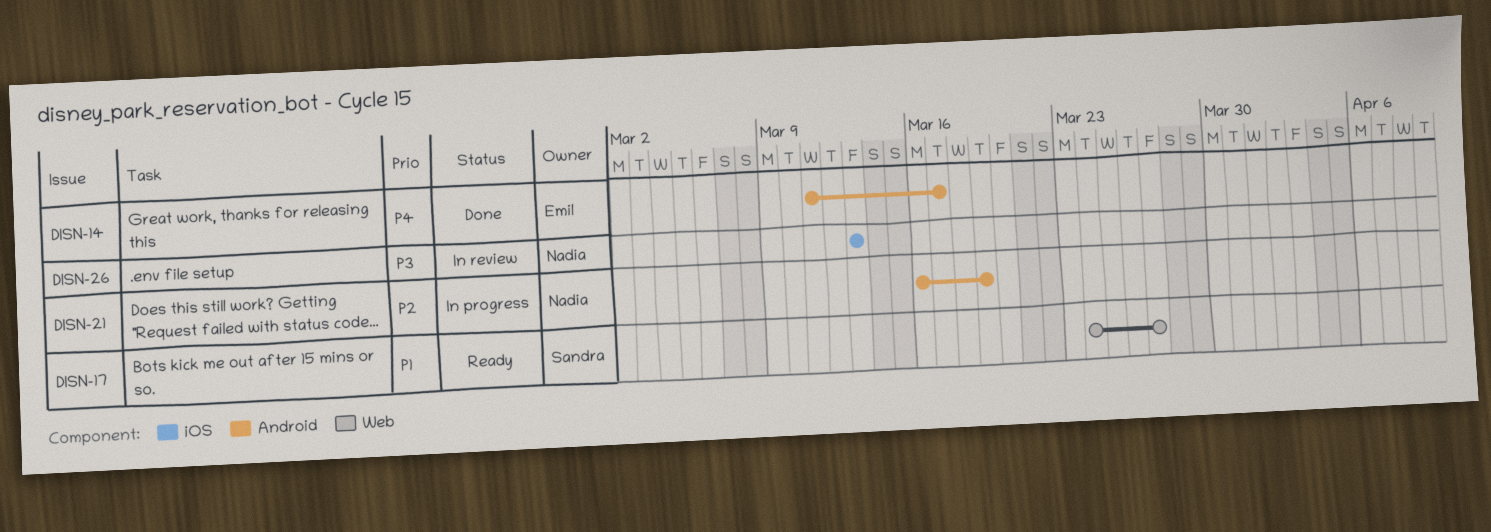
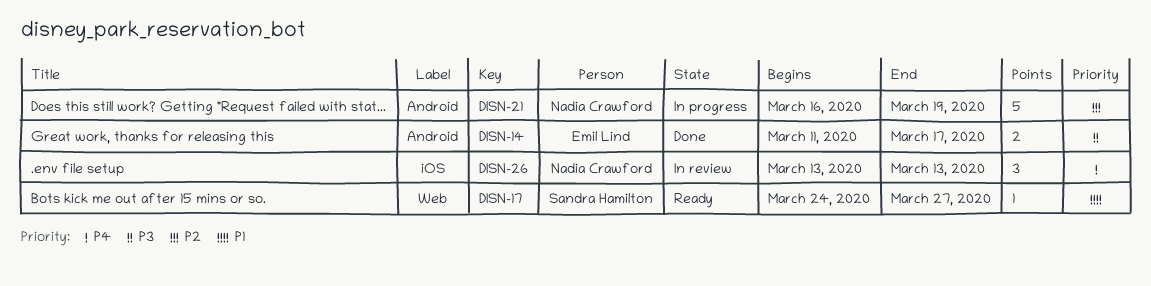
DISN-14, priority: P4 -> P3
DISN-26, priority: P3 -> P4

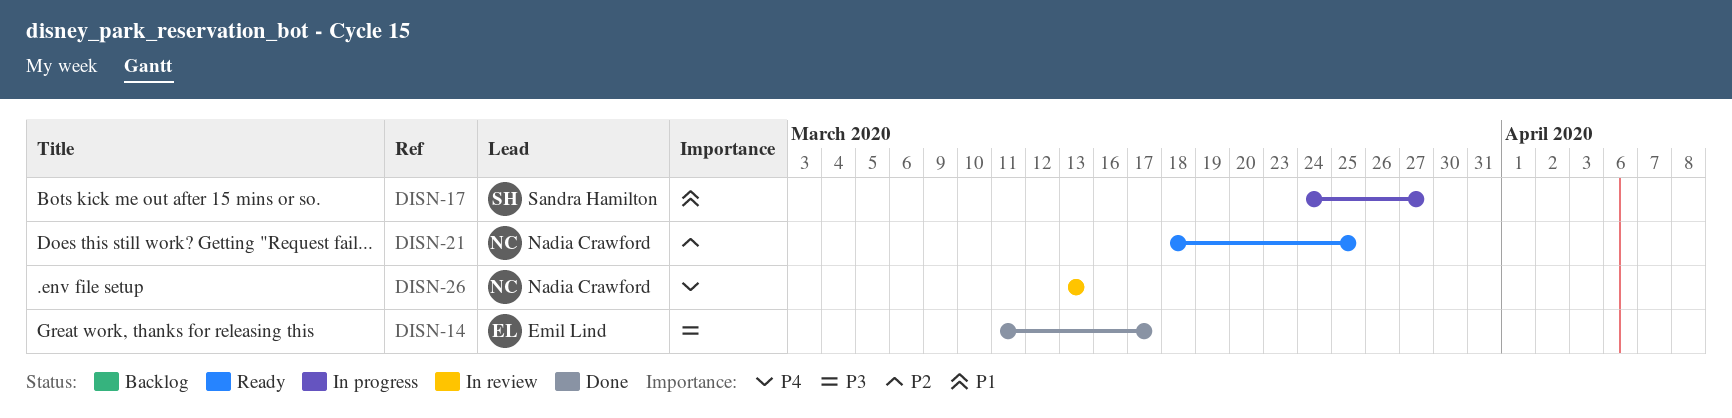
DISN-17, status: Ready -> In progress
DISN-21, status: In progress -> Ready
DISN-21, start: Mar 16 -> Mar 18
DISN-21, due: Mar 19 -> Mar 25

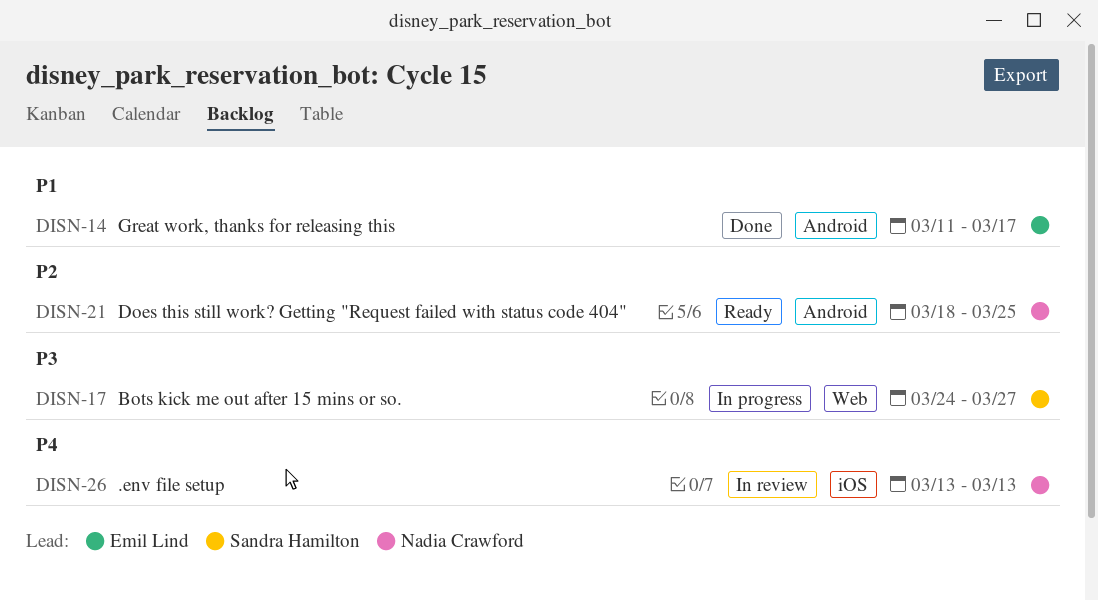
DISN-14, priority: P3 -> P1
DISN-17, priority: P1 -> P3

